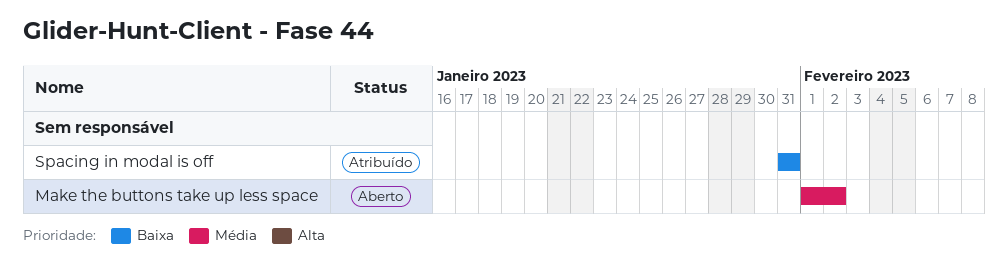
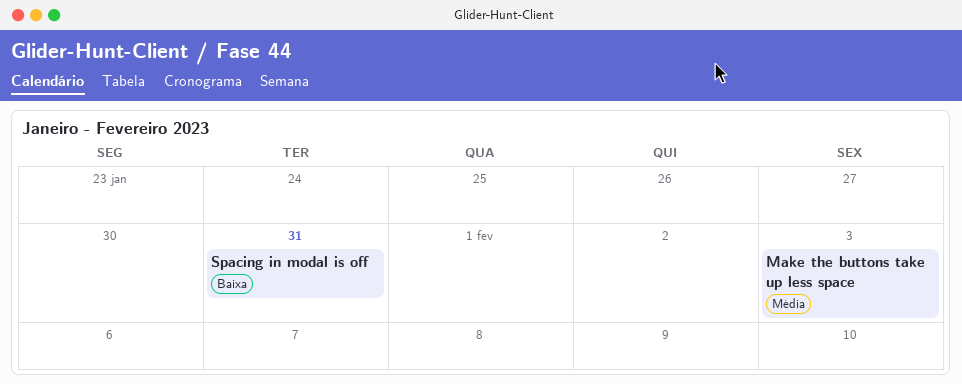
Make the buttons take up less space, due: Feb 2 -> Feb 3

